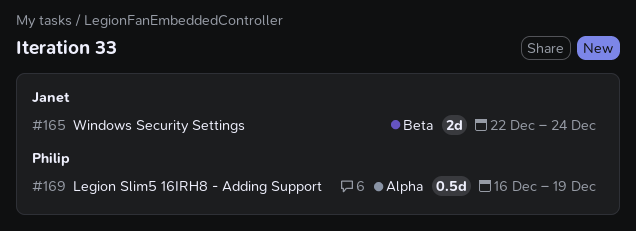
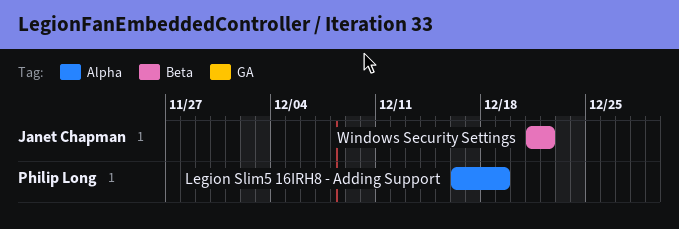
Windows Security Settings, start: Dec 22 -> Dec 21
Windows Security Settings, due: Dec 24 -> Dec 22

